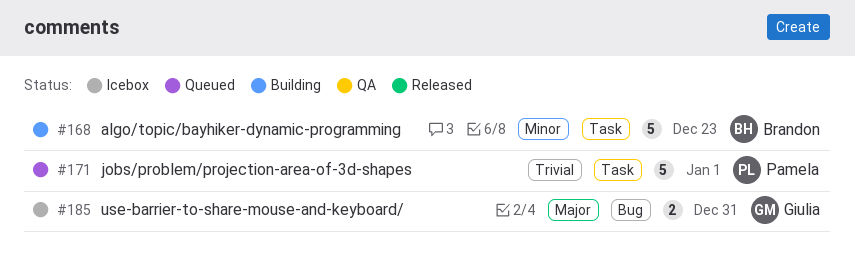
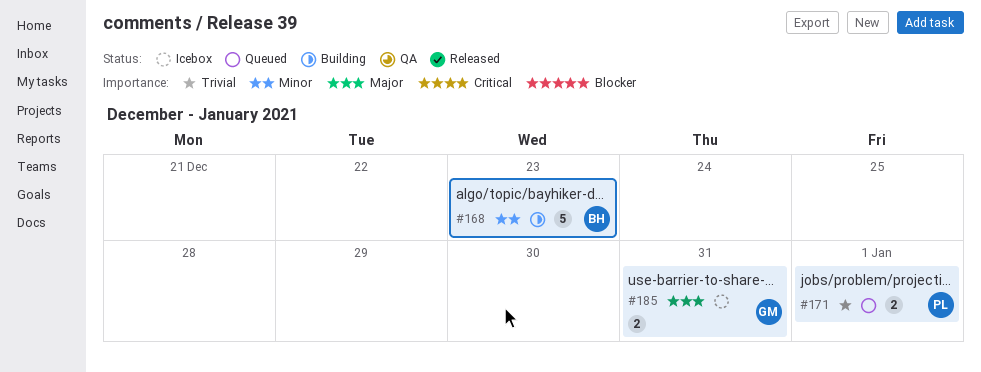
#171, estimate: 5 -> 2

